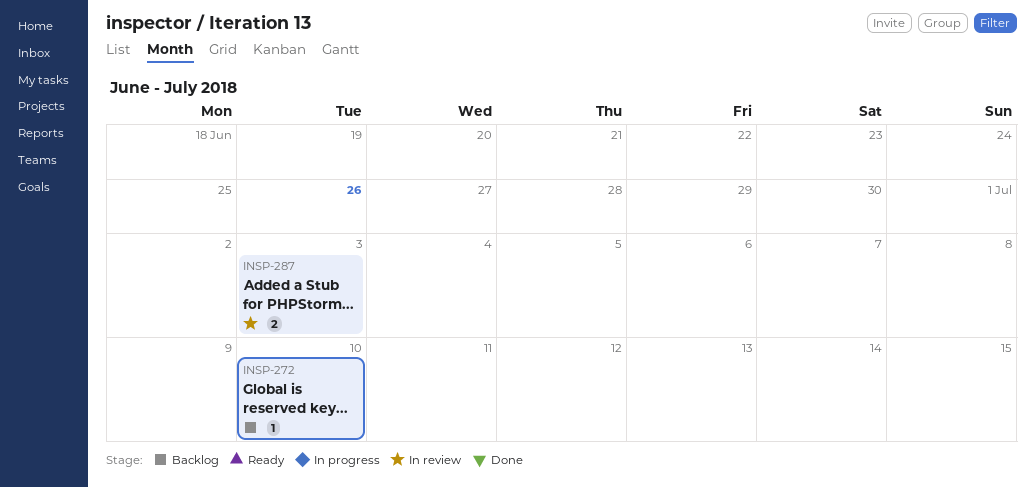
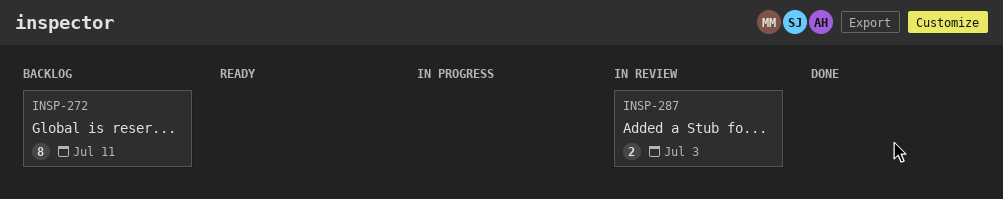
INSP-272, estimate: 1 -> 8
INSP-272, due: Jul 10 -> Jul 11

